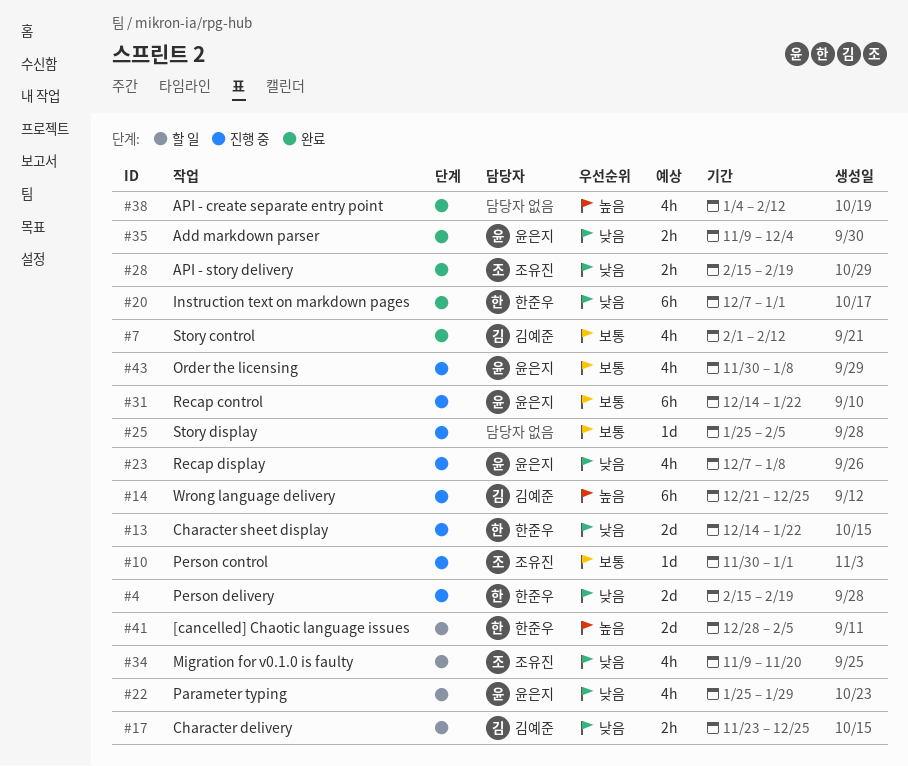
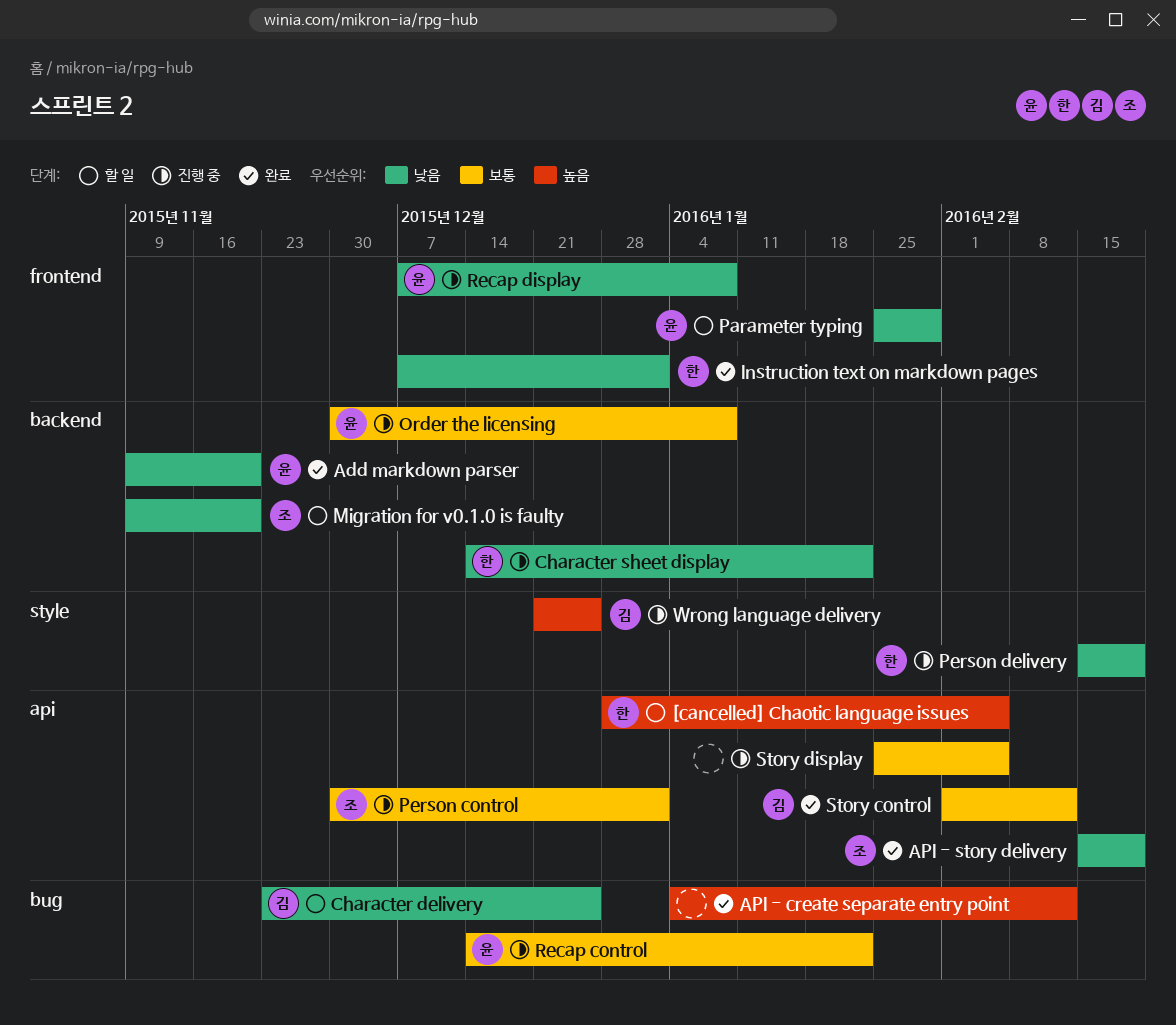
Add markdown parser, due: Dec 4 -> Nov 20

